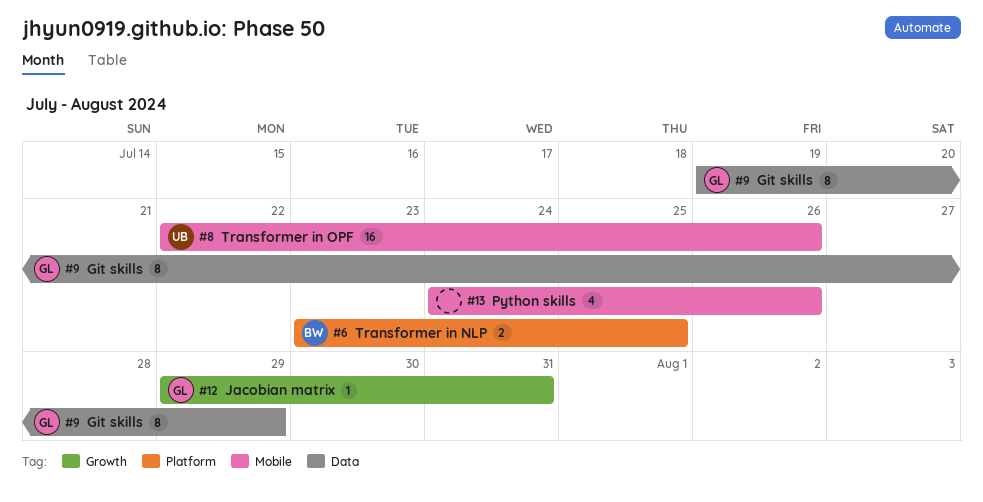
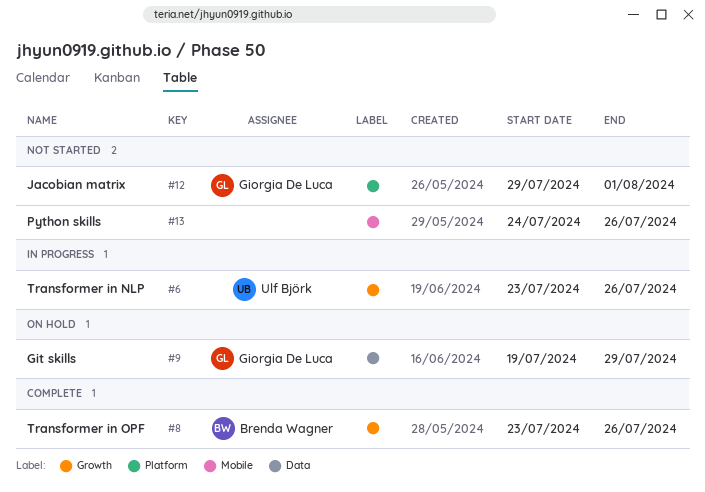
#6, owner: Brenda Wagner -> Ulf Björk
#6, label: Platform -> Growth
#6, due: Jul 25 -> Jul 26
#8, owner: Ulf Björk -> Brenda Wagner
#8, label: Mobile -> Growth
#8, start: Jul 22 -> Jul 23
#12, label: Growth -> Platform
#12, due: Jul 31 -> Aug 1

